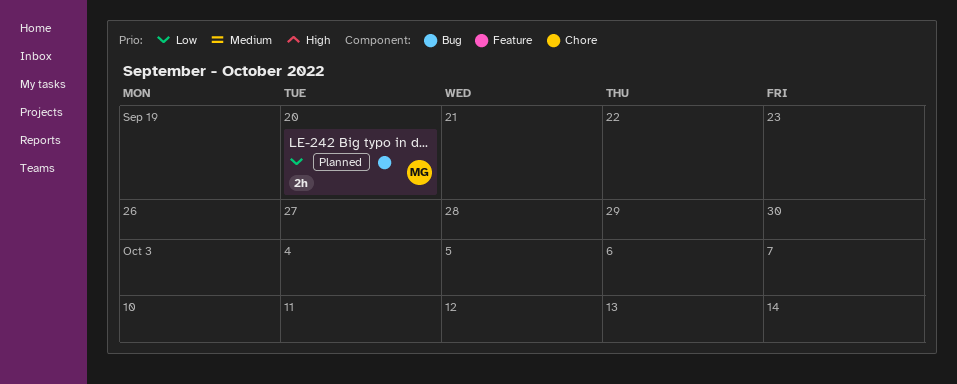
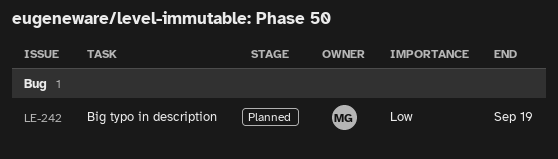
LE-242, due: Sep 20 -> Sep 19

